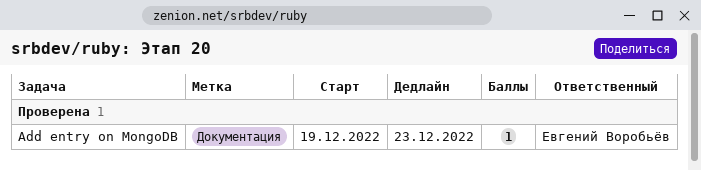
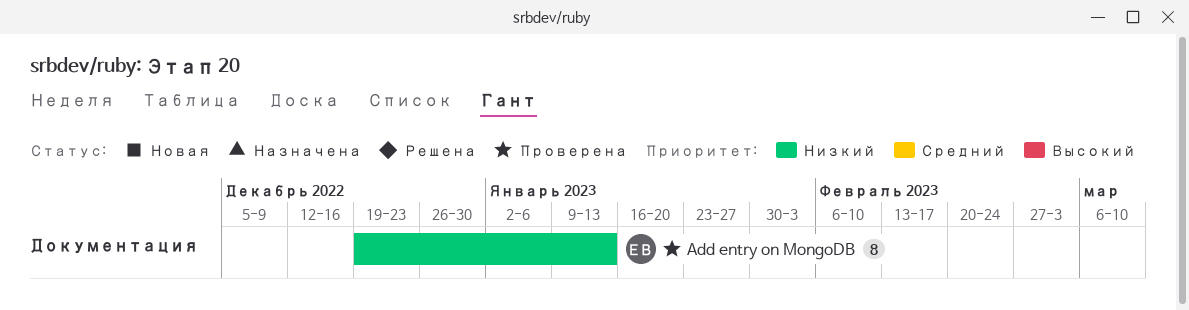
Add entry on MongoDB, estimate: 1 -> 8
Add entry on MongoDB, due: Dec 23 -> Jan 13

